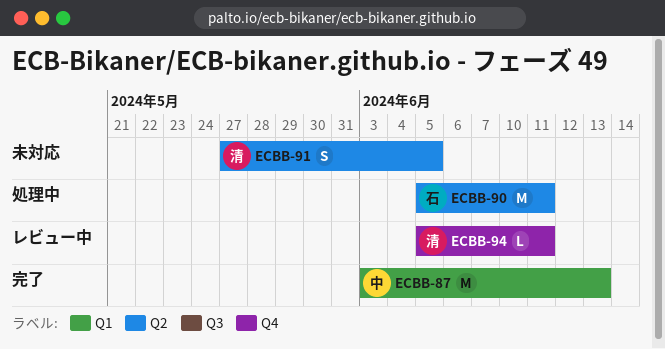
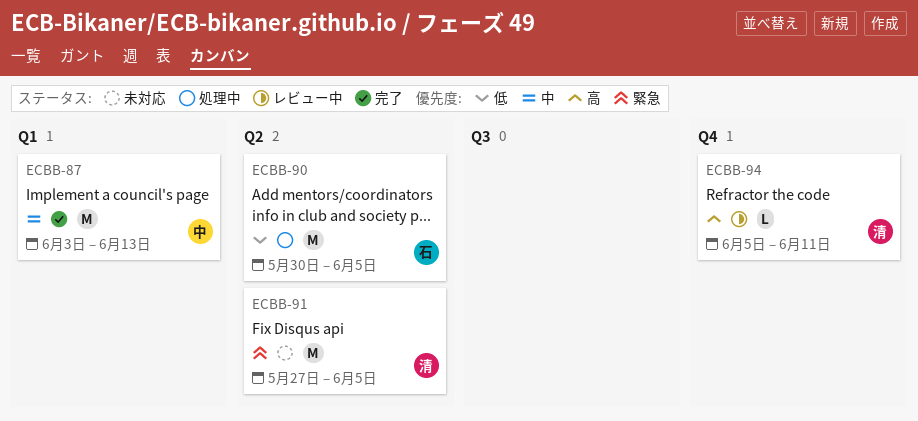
ECBB-90, start: Jun 5 -> May 30
ECBB-90, due: Jun 11 -> Jun 5
ECBB-91, estimate: S -> M

